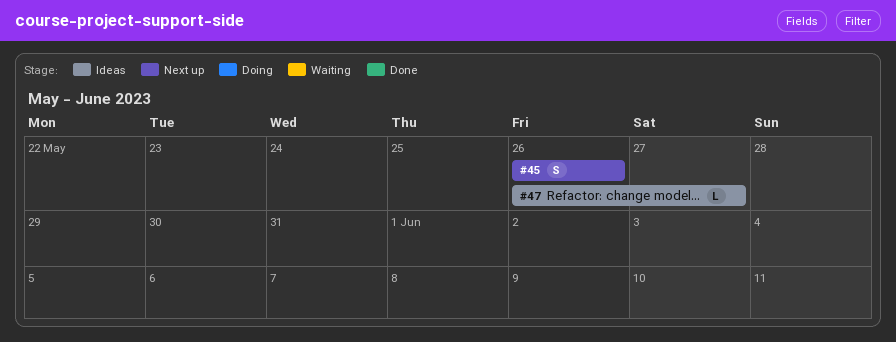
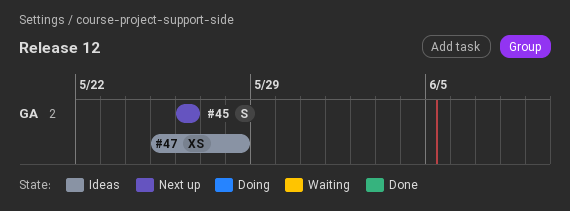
#47, estimate: L -> XS
#47, start: May 26 -> May 25
#47, due: May 27 -> May 28

